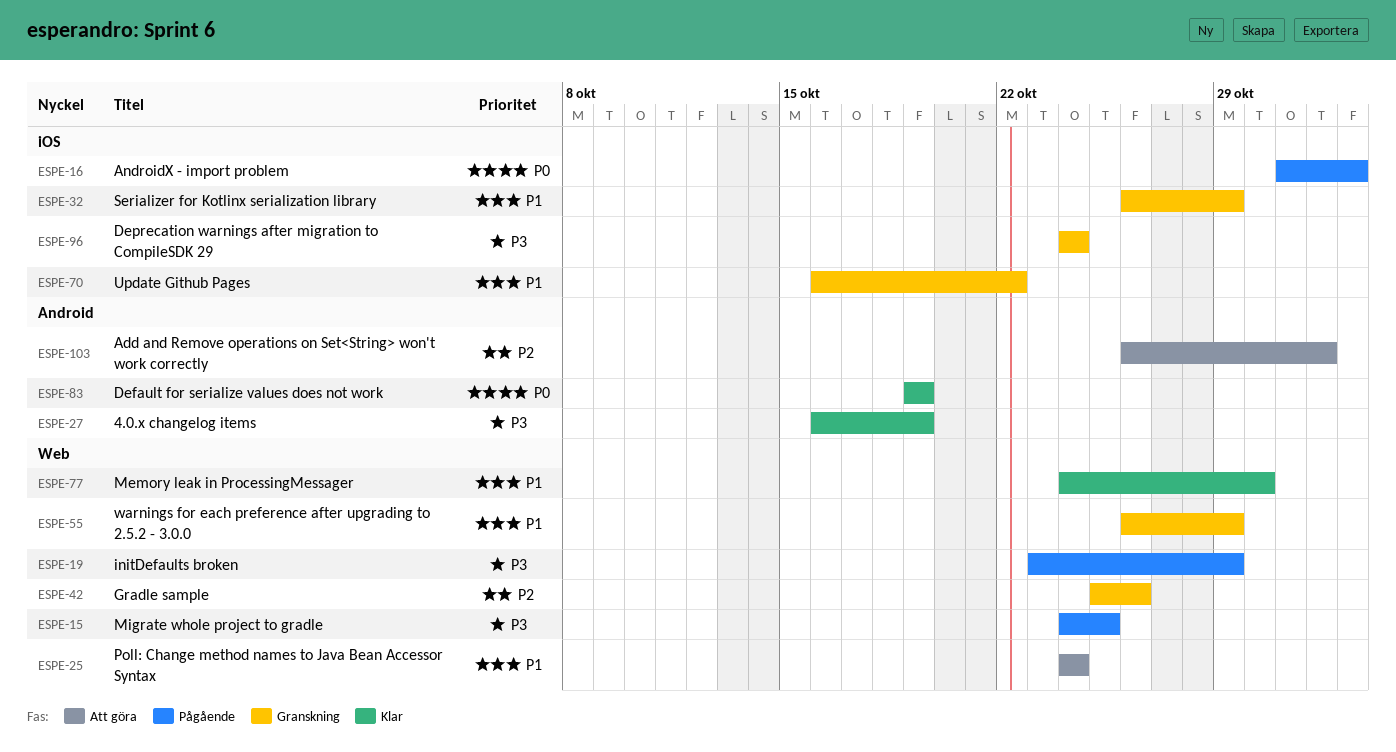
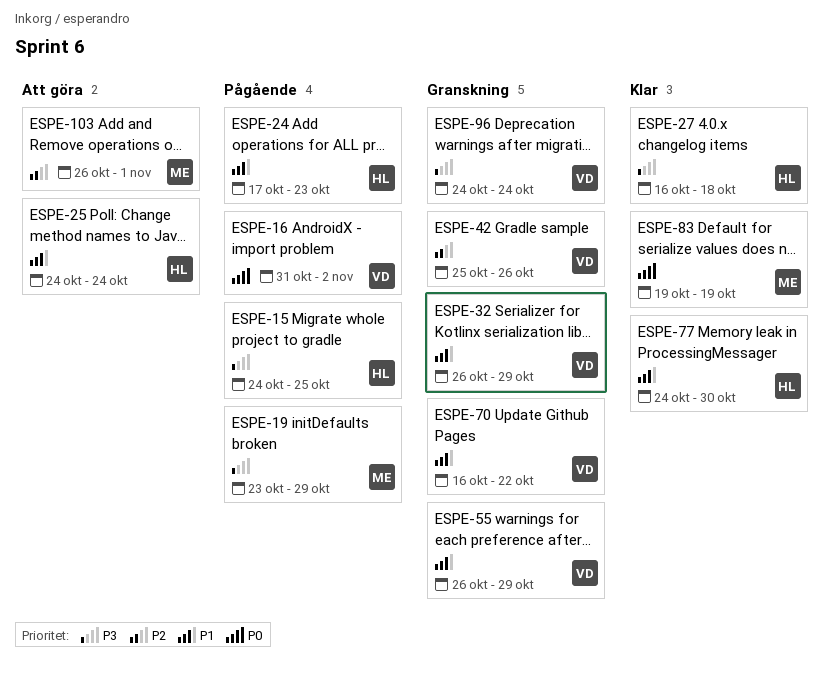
ESPE-24: none -> present
ESPE-27, due: Oct 19 -> Oct 18

